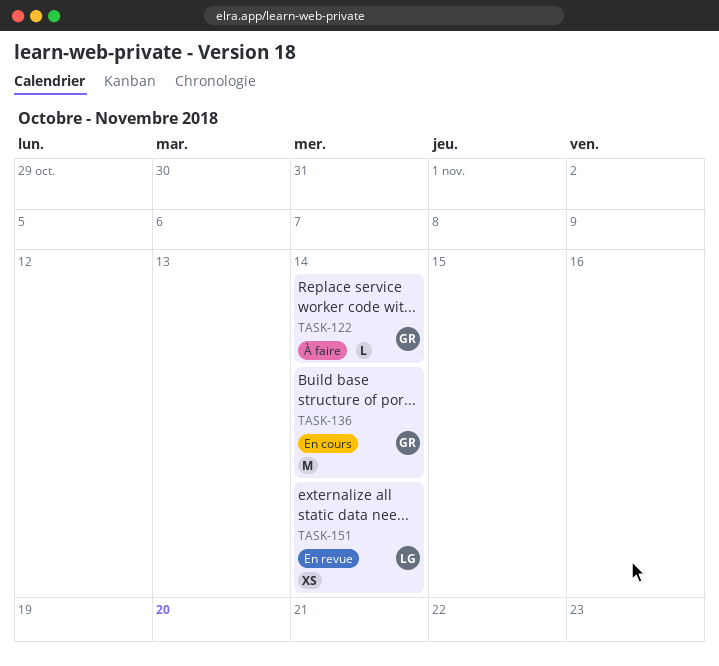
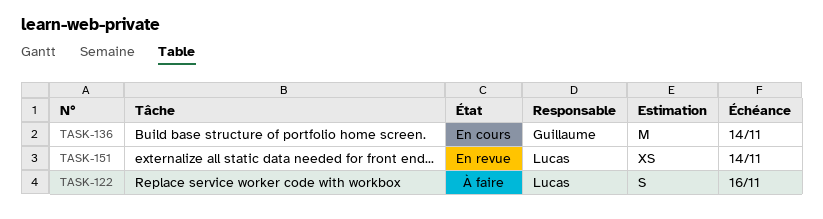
TASK-122, owner: Guillaume -> Lucas
TASK-122, estimate: L -> S
TASK-122, due: Nov 14 -> Nov 16

